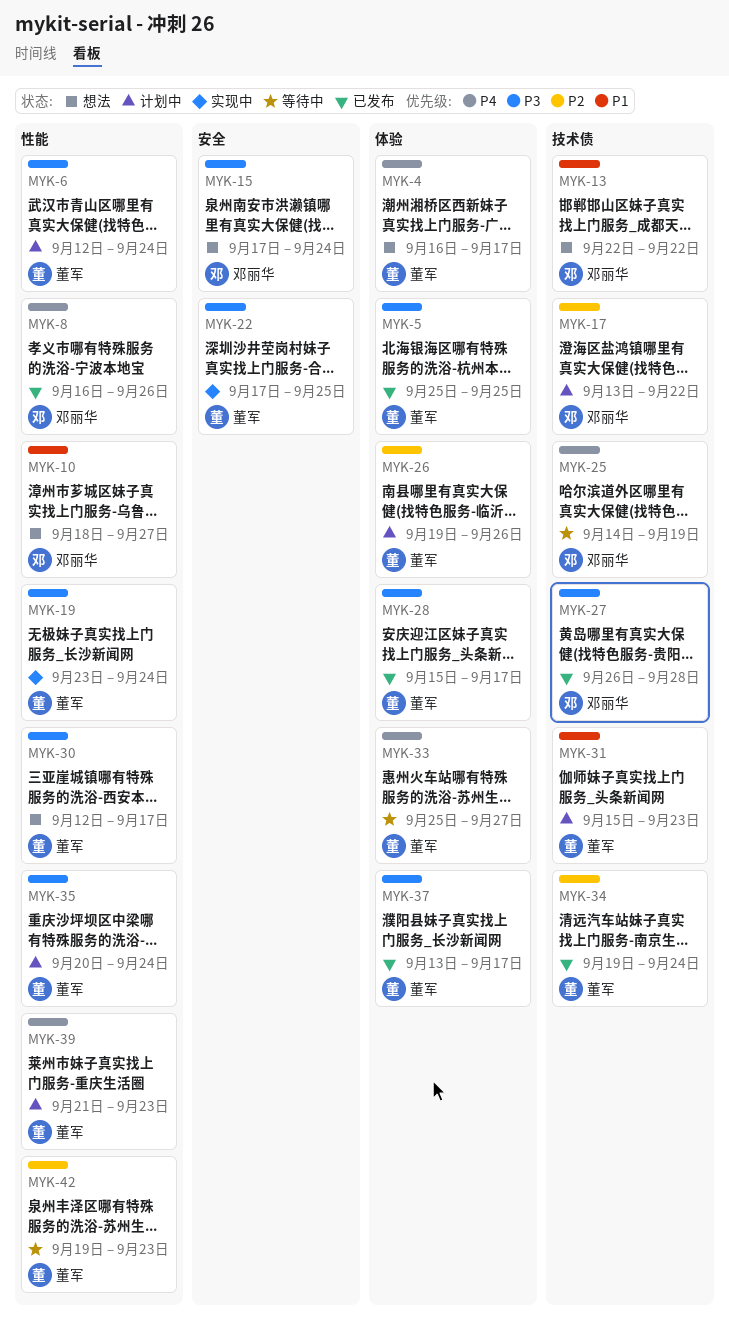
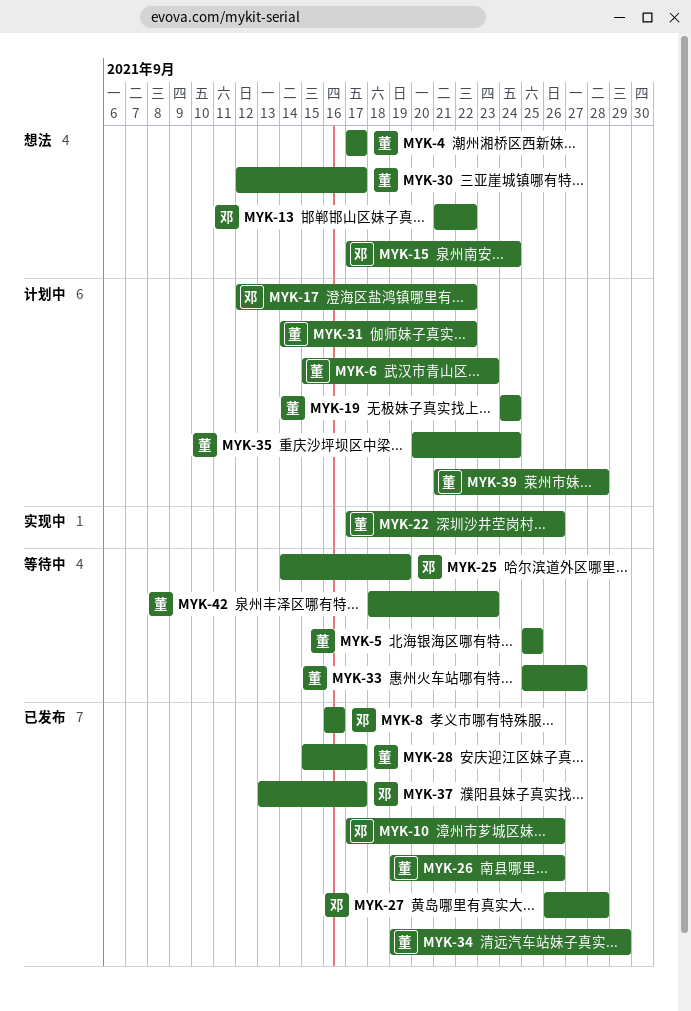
MYK-4, start: Sep 16 -> Sep 17
MYK-5, status: 已发布 -> 等待中
MYK-6, start: Sep 12 -> Sep 15
MYK-6, due: Sep 24 -> Sep 23
MYK-8, due: Sep 26 -> Sep 16
MYK-10, status: 想法 -> 已发布
MYK-10, start: Sep 18 -> Sep 17
MYK-10, due: Sep 27 -> Sep 26
MYK-13, start: Sep 22 -> Sep 21
MYK-17, start: Sep 13 -> Sep 12
MYK-19, status: 实现中 -> 计划中
MYK-19, start: Sep 23 -> Sep 24
MYK-22, due: Sep 25 -> Sep 26
MYK-26, status: 计划中 -> 已发布
MYK-31, start: Sep 15 -> Sep 14
MYK-31, due: Sep 23 -> Sep 22
MYK-34, due: Sep 24 -> Sep 29
MYK-37, owner: 董军 -> 邓丽华
MYK-39, due: Sep 23 -> Sep 28
MYK-42, start: Sep 19 -> Sep 18

